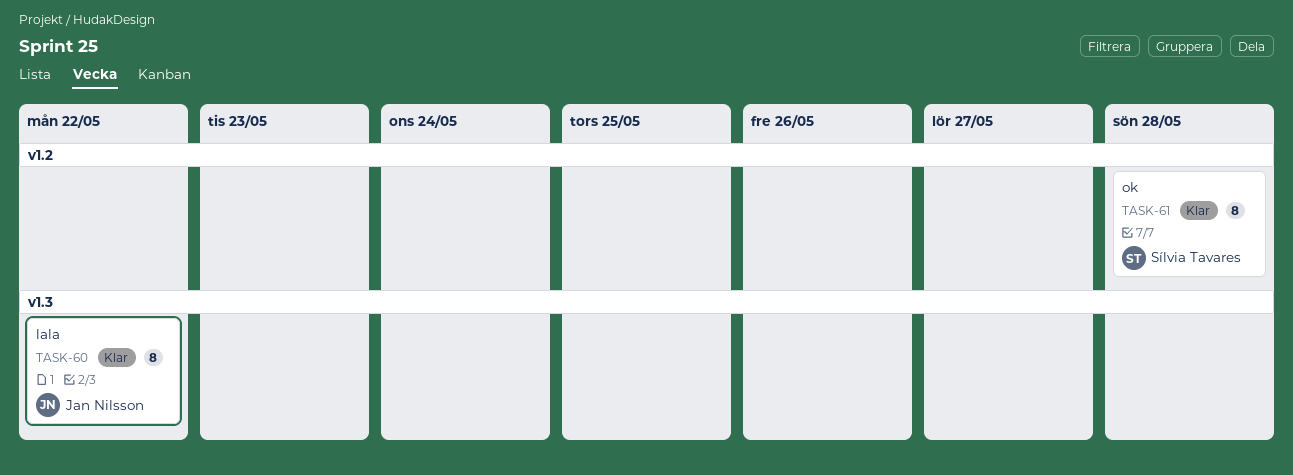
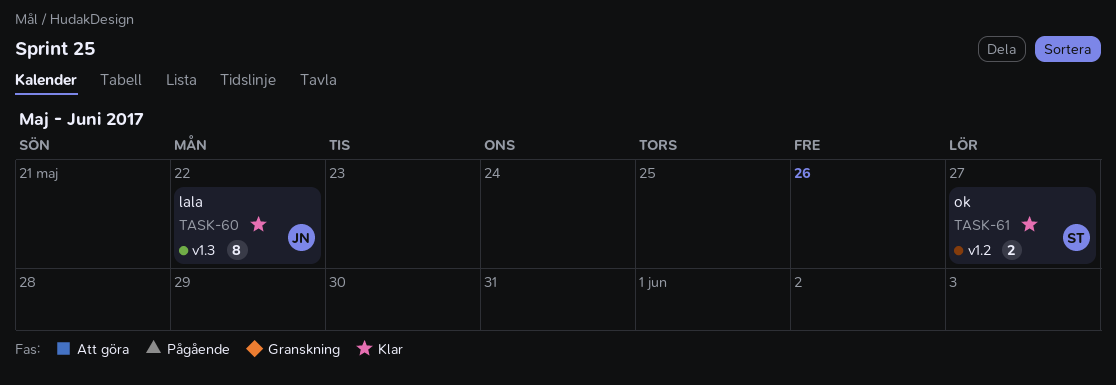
TASK-61, estimate: 8 -> 2
TASK-61, due: May 28 -> May 27

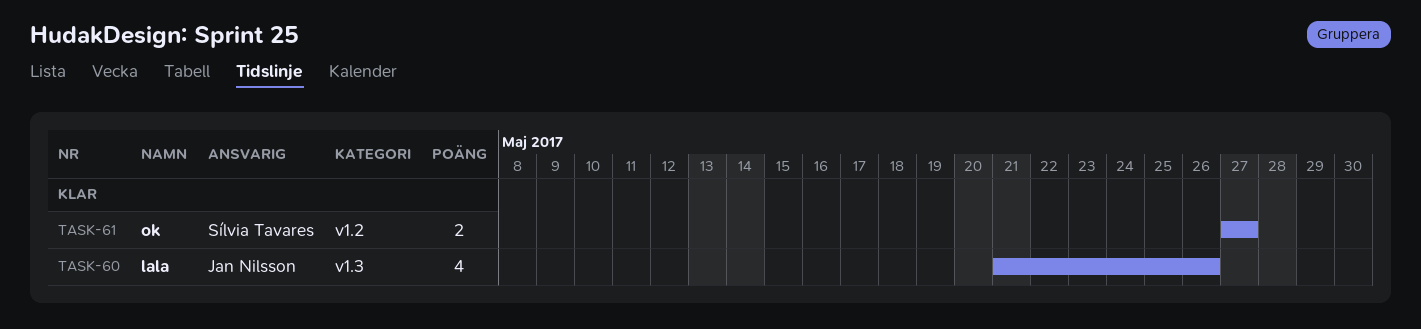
TASK-60, estimate: 8 -> 4
TASK-60, due: May 22 -> May 26

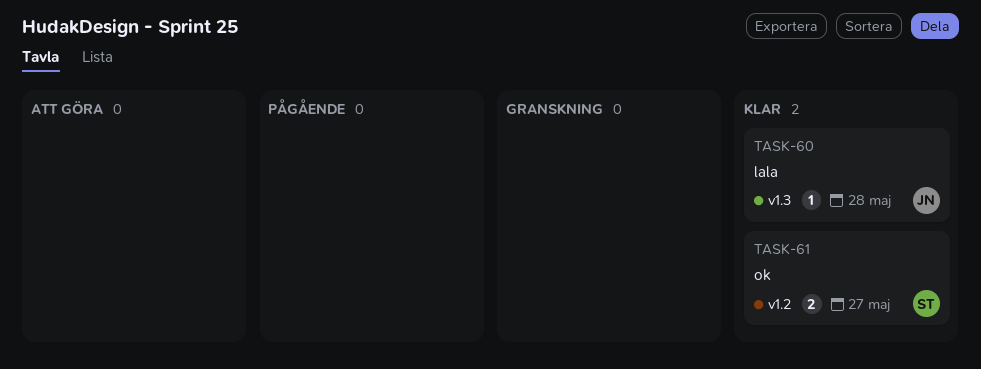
TASK-60, estimate: 4 -> 1
TASK-60, due: May 26 -> May 28

